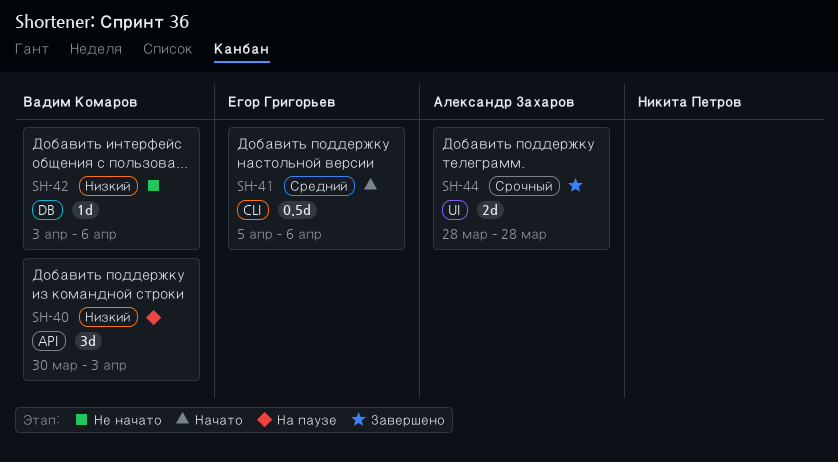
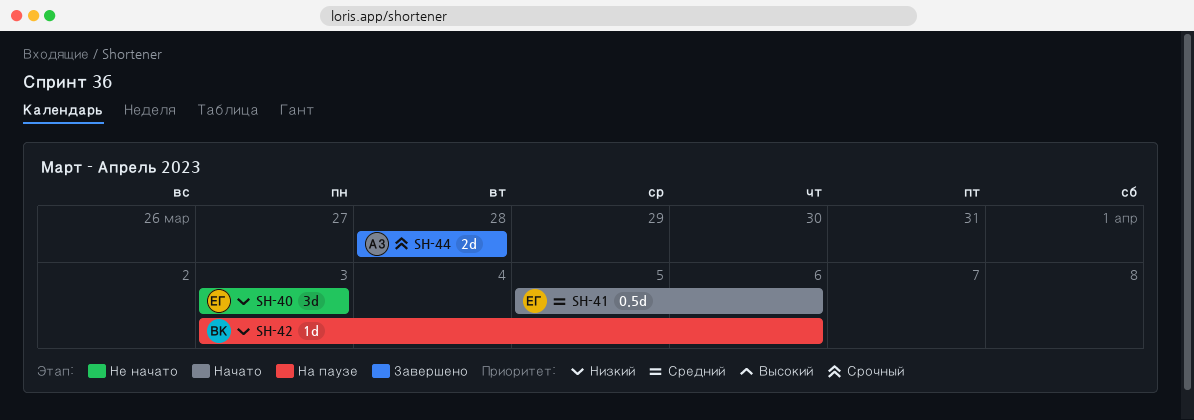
SH-40, status: На паузе -> Не начато
SH-40, owner: Вадим Комаров -> Егор Григорьев
SH-40, start: Mar 30 -> Apr 3
SH-42, status: Не начато -> На паузе

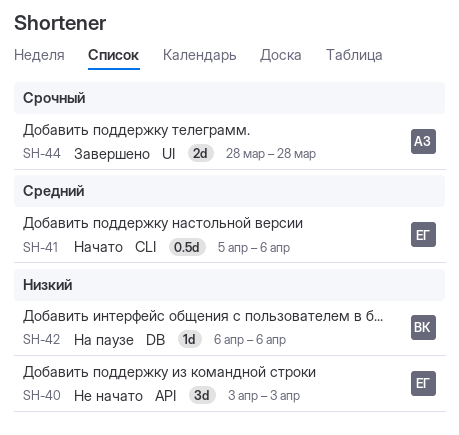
SH-42, start: Apr 3 -> Apr 6

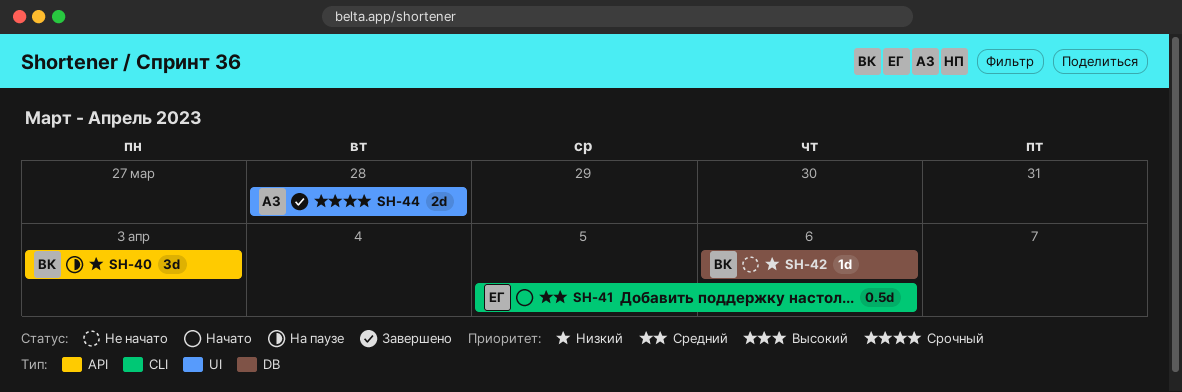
SH-40, status: Не начато -> На паузе
SH-40, owner: ЕГ -> ВК
SH-42, status: На паузе -> Не начато

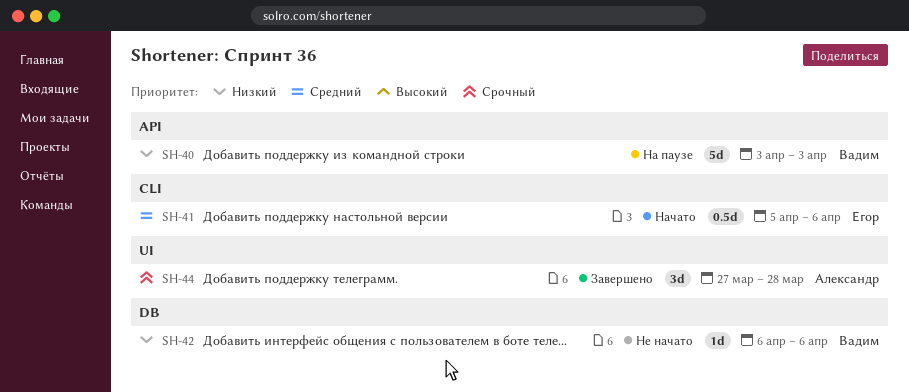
SH-40, estimate: 3d -> 5d
SH-44, estimate: 2d -> 3d
SH-44, start: Mar 28 -> Mar 27

